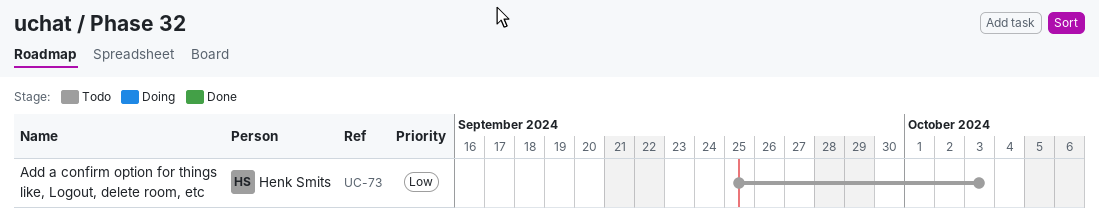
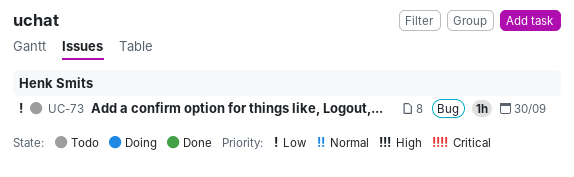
UC-73, due: Oct 3 -> Sep 30

